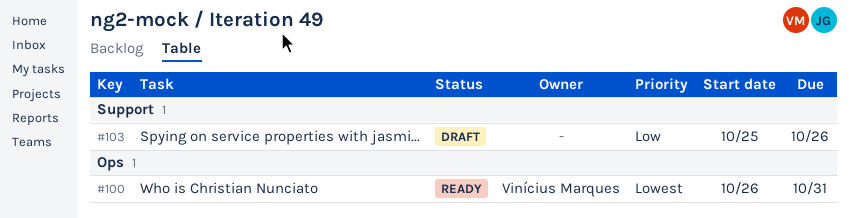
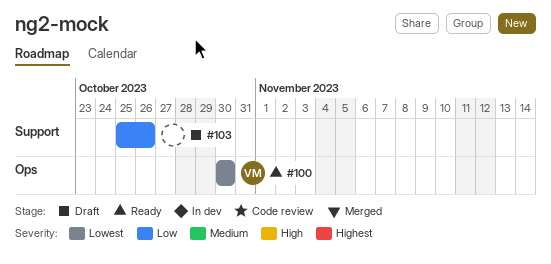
#100, start: Oct 26 -> Oct 30
#100, due: Oct 31 -> Oct 30

